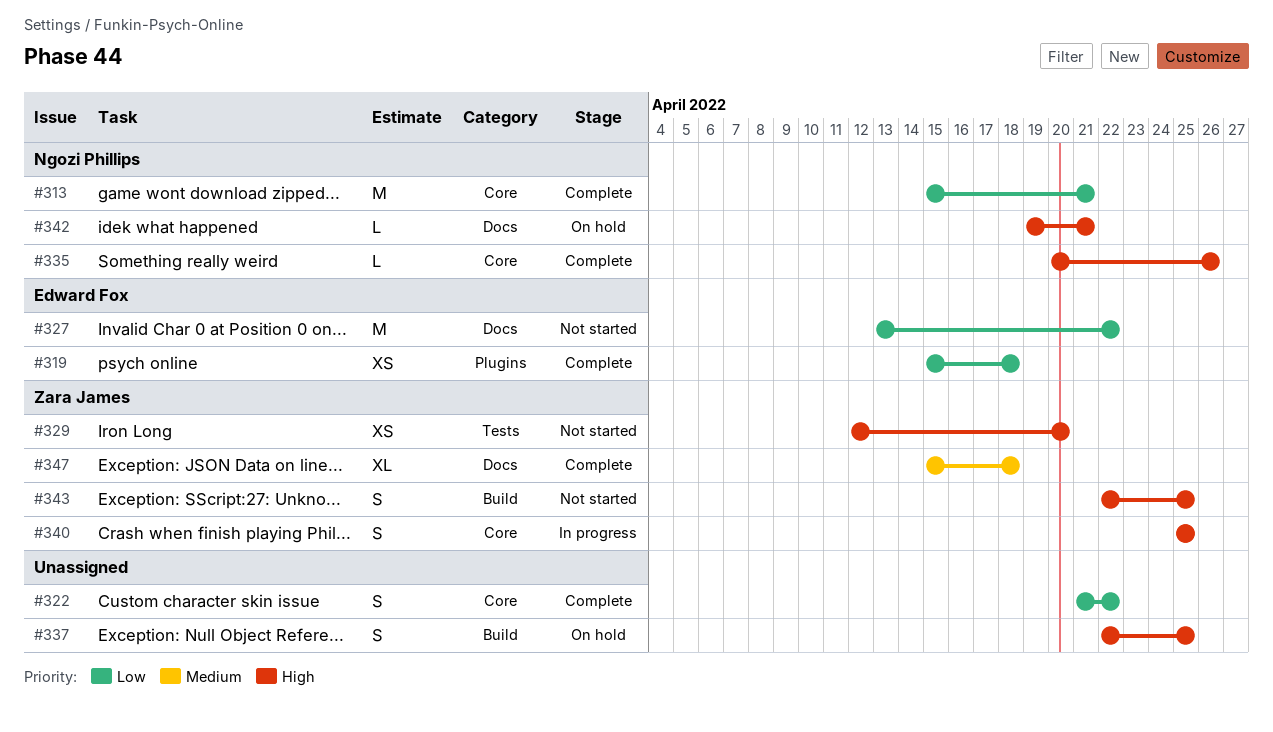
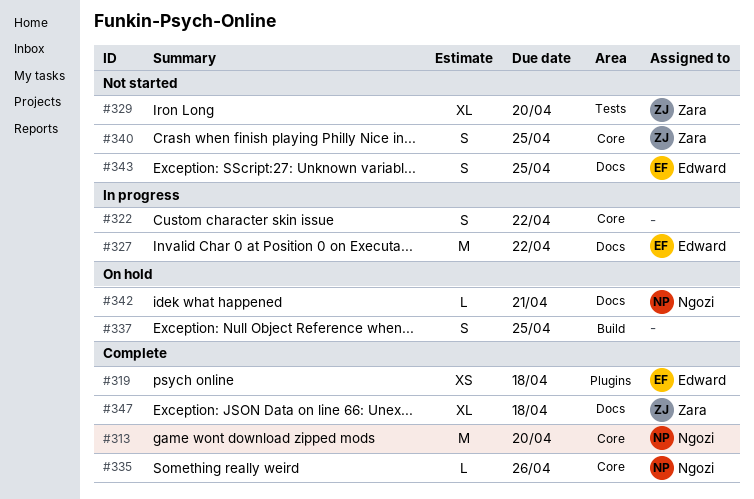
#313, due: Apr 21 -> Apr 20
#322, status: Complete -> In progress
#327, status: Not started -> In progress
#329, estimate: XS -> XL
#340, status: In progress -> Not started
#343, owner: Zara James -> Edward Fox
#343, label: Build -> Docs

